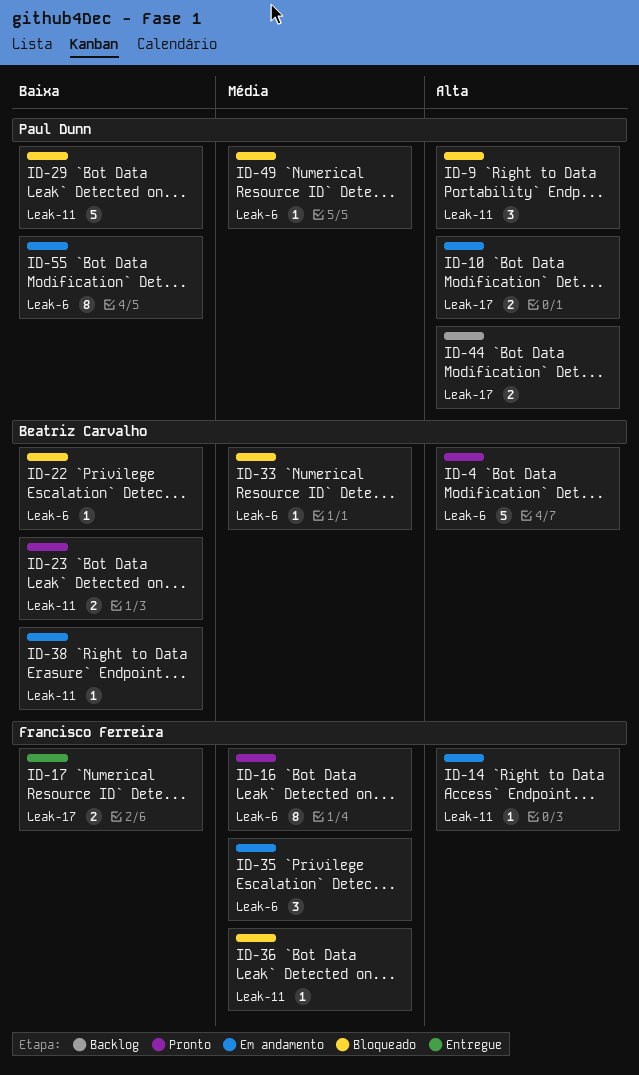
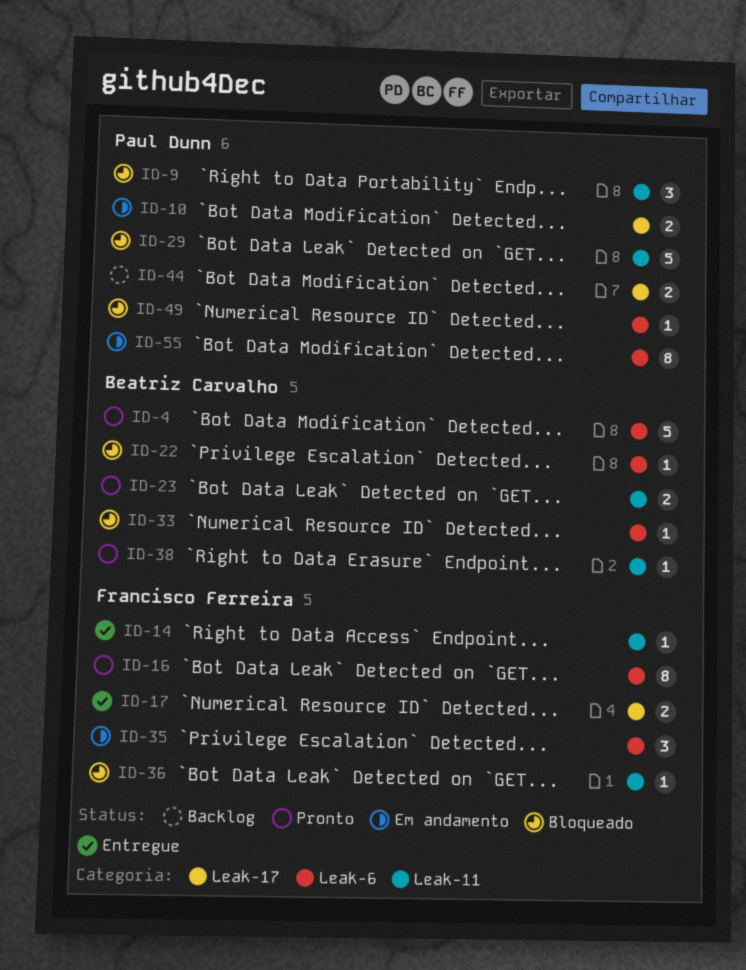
ID-14, status: Em andamento -> Entregue
ID-38, status: Em andamento -> Pronto

